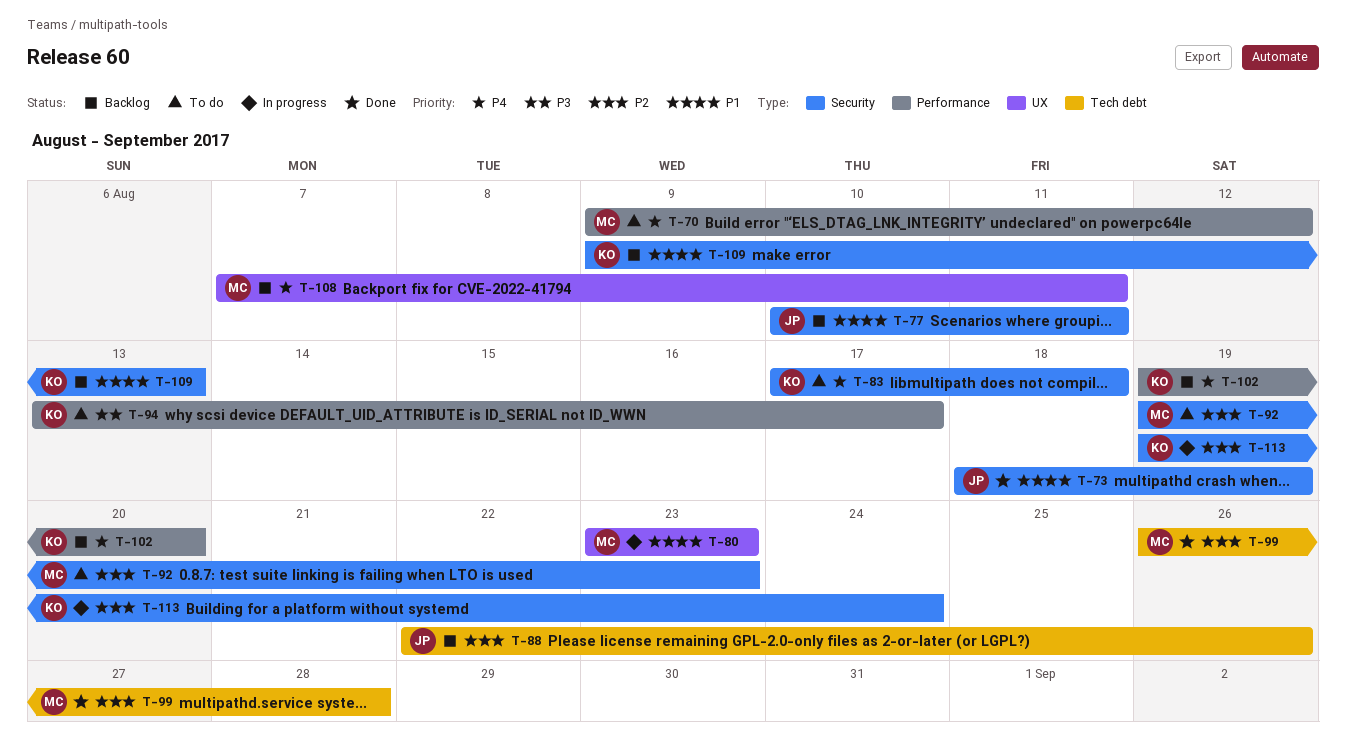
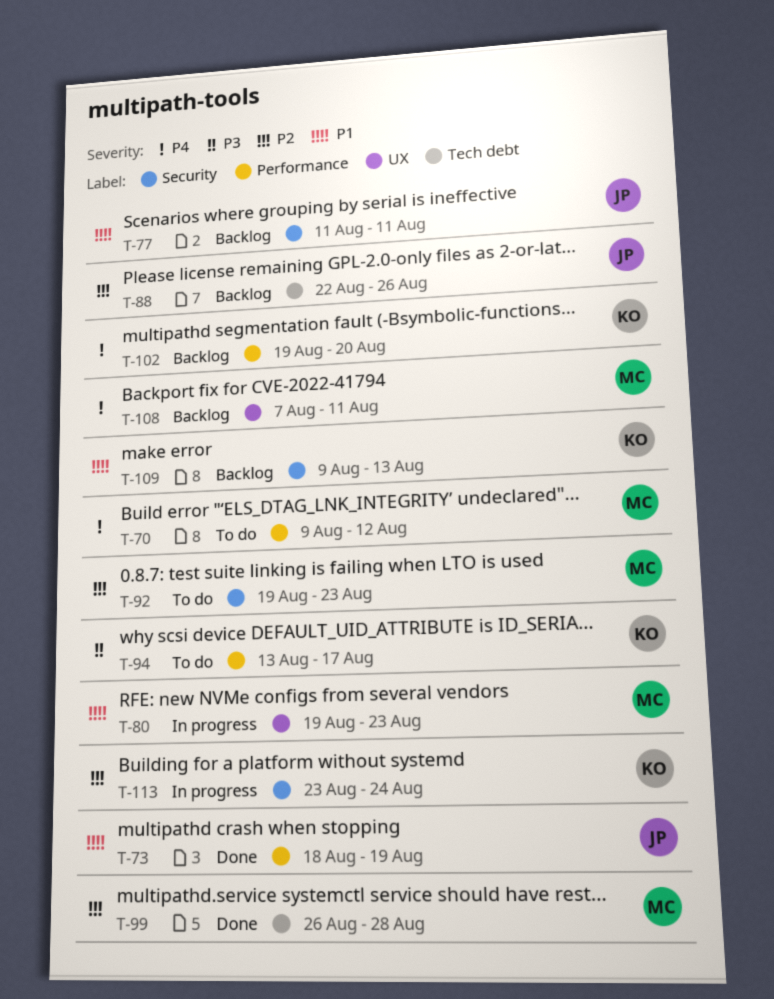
T-73, label: Security -> Performance
T-77, start: Aug 10 -> Aug 11
T-80, start: Aug 23 -> Aug 19
T-83: present -> none
T-113, start: Aug 19 -> Aug 23

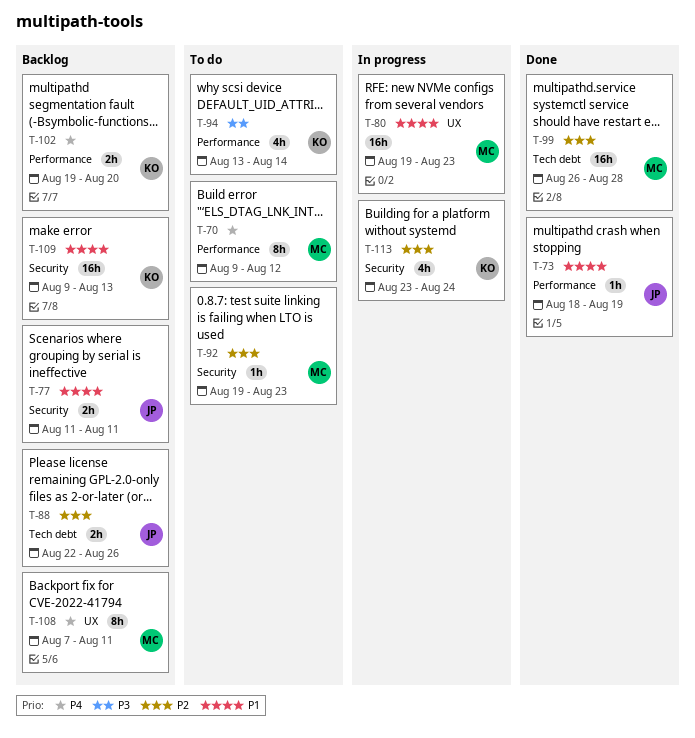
T-94, due: Aug 17 -> Aug 14

